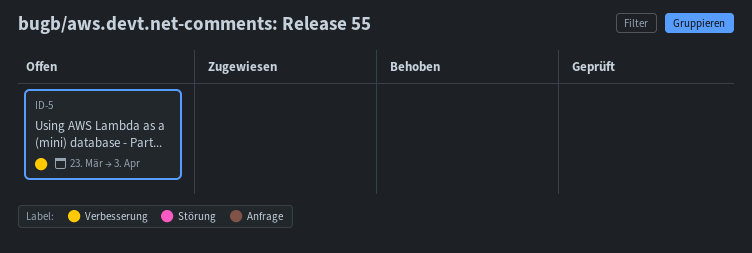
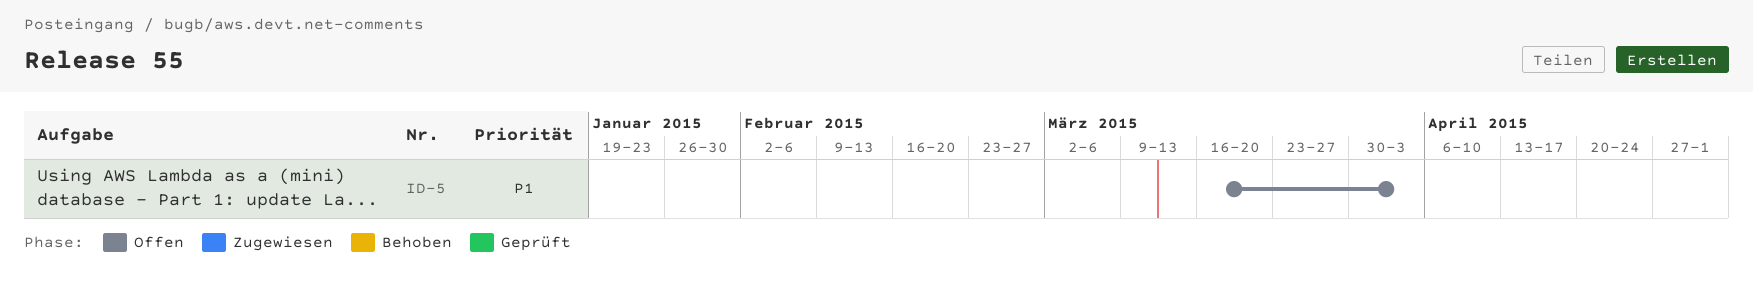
ID-5, start: Mar 23 -> Mar 16

